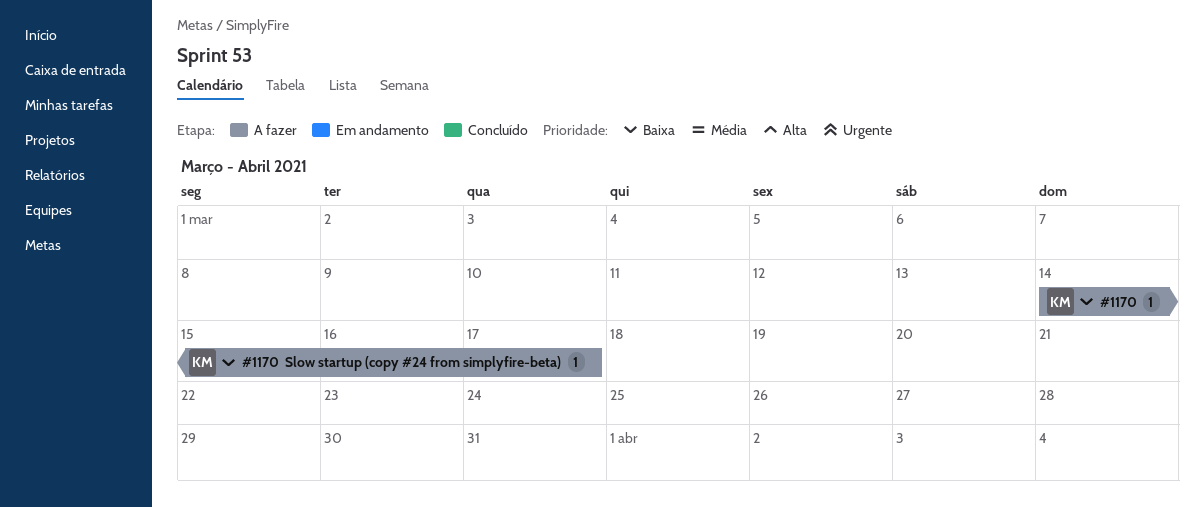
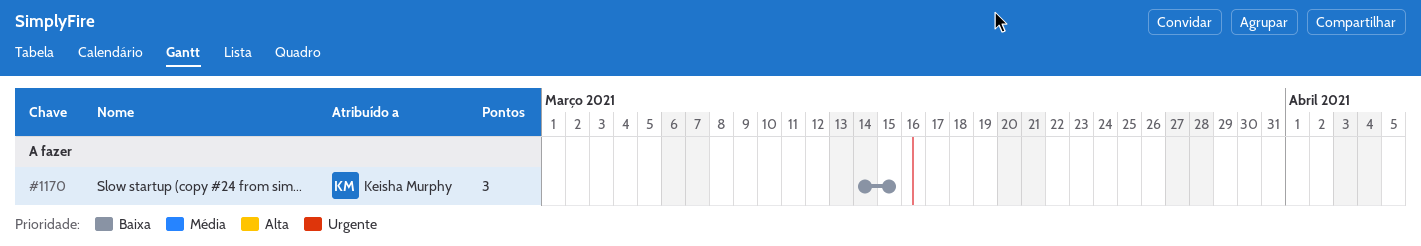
#1170, estimate: 1 -> 3
#1170, due: Mar 17 -> Mar 15

